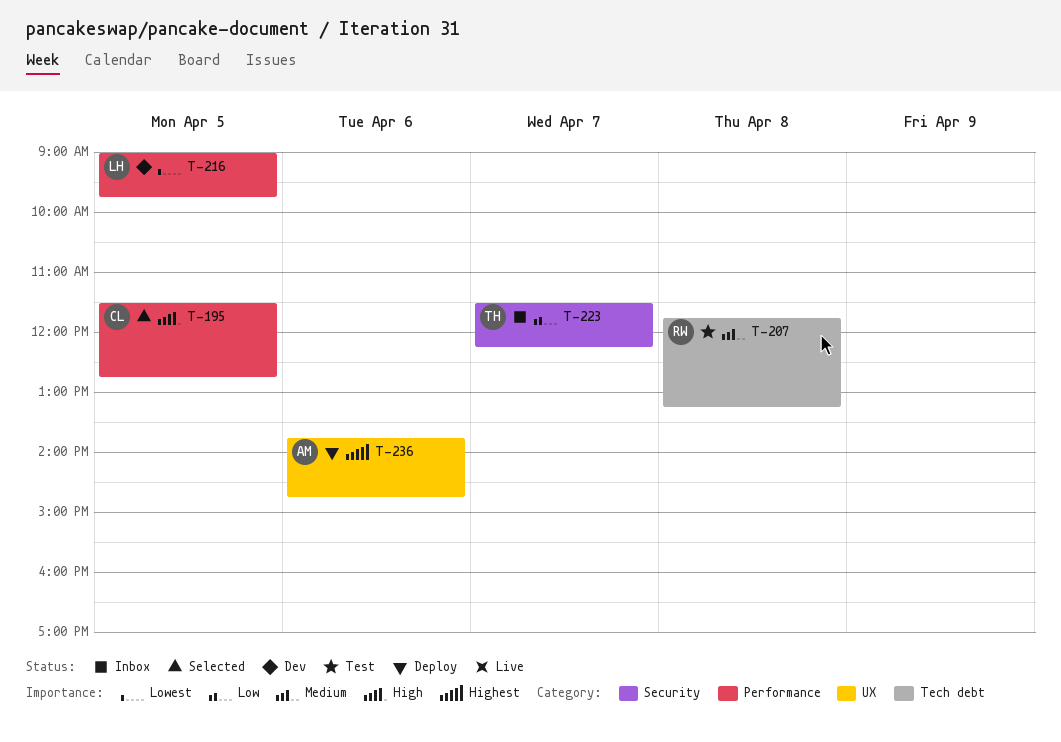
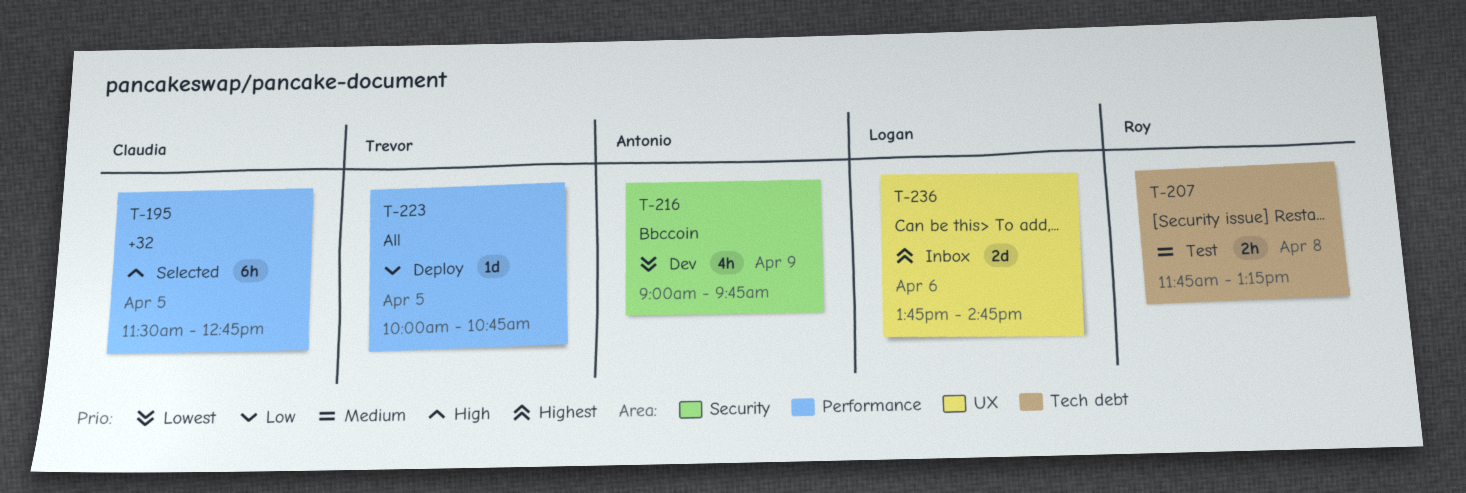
T-216, owner: Logan -> Antonio
T-216, label: Performance -> Security
T-216, day: Apr 5 -> Apr 9
T-223, status: Inbox -> Deploy
T-223, label: Security -> Performance
T-223, day: Apr 7 -> Apr 5
T-223, begins: 11:30 -> 10:00
T-223, ends: 12:15 -> 10:45
T-236, status: Deploy -> Inbox
T-236, owner: Antonio -> Logan

